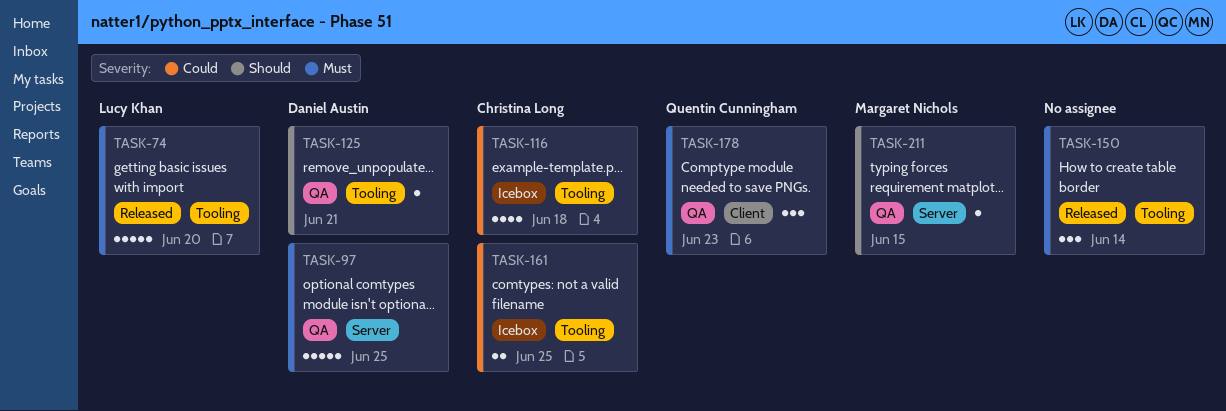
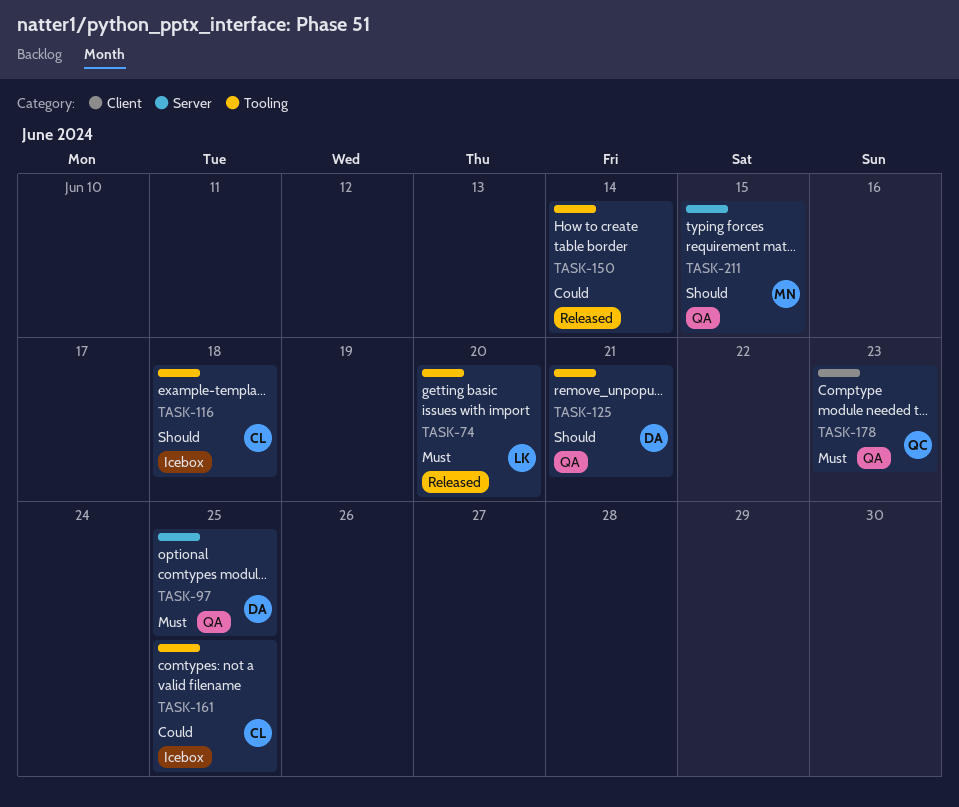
TASK-116, priority: Could -> Should
TASK-150, priority: Must -> Could

